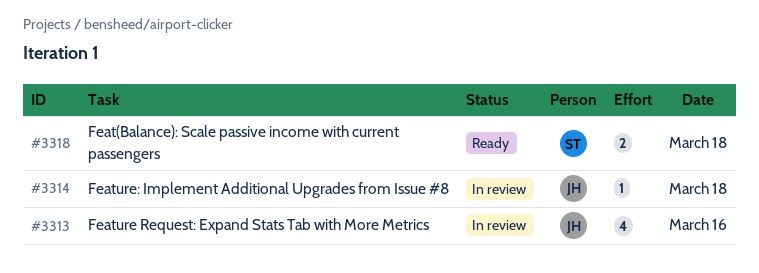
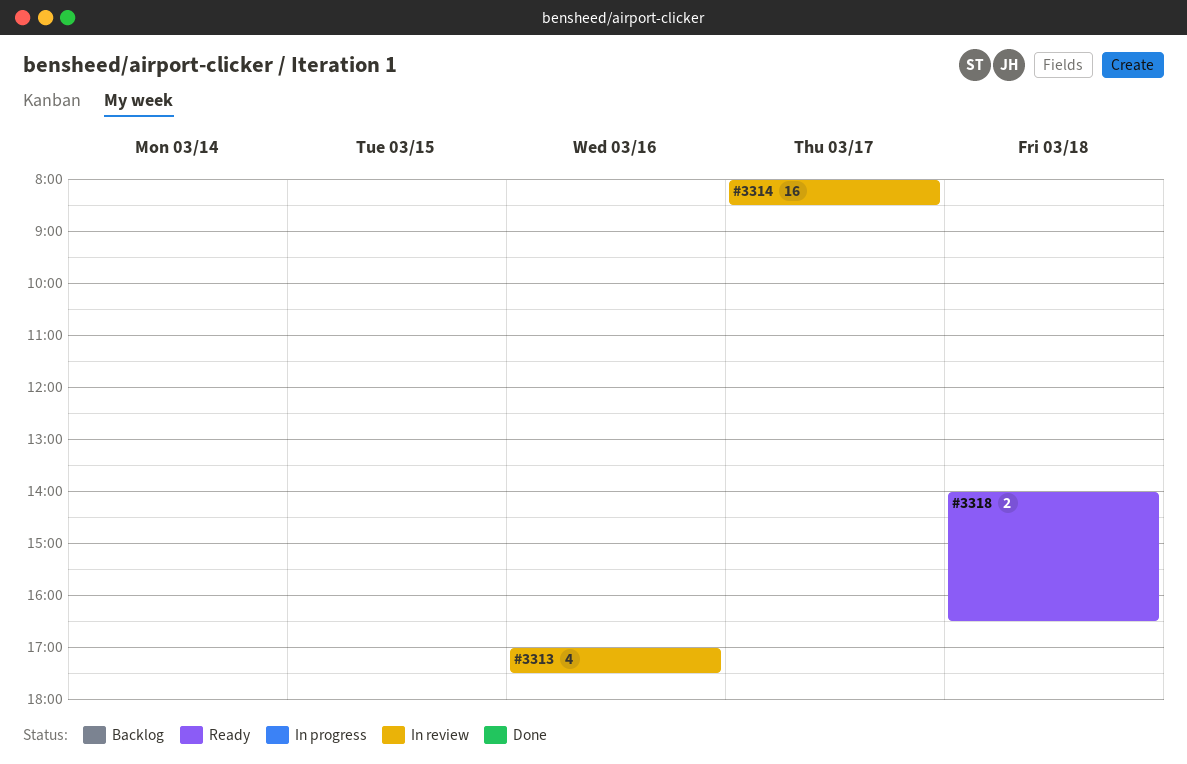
#3314, estimate: 1 -> 16
#3314, day: Mar 18 -> Mar 17

